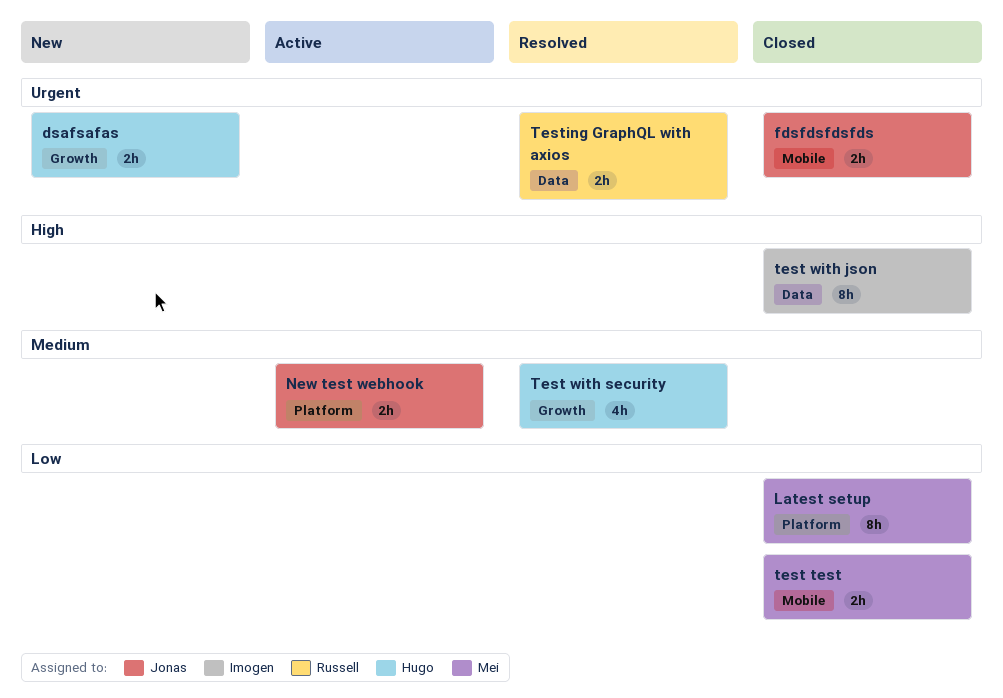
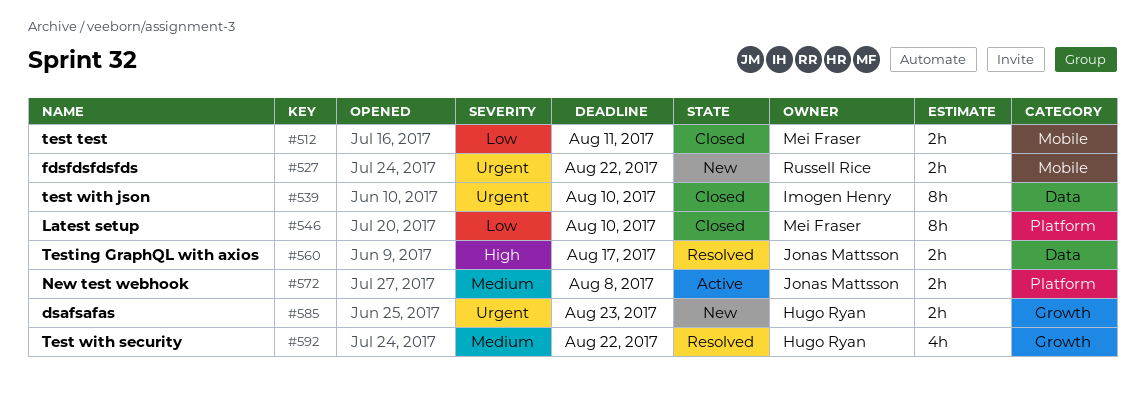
fdsfdsfdsfds, status: Closed -> New
fdsfdsfdsfds, owner: Jonas Mattsson -> Russell Rice
test with json, priority: High -> Urgent
Testing GraphQL with axios, owner: Russell Rice -> Jonas Mattsson
Testing GraphQL with axios, priority: Urgent -> High

